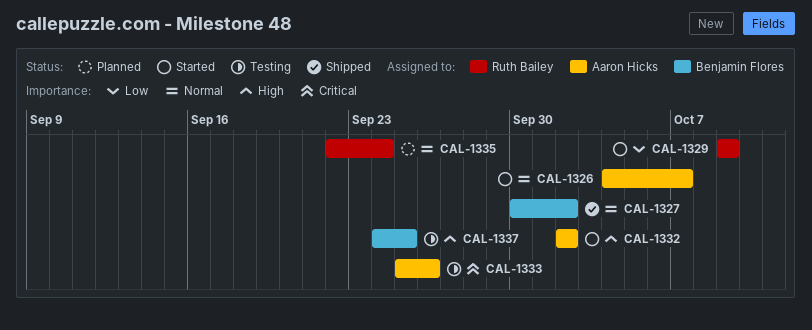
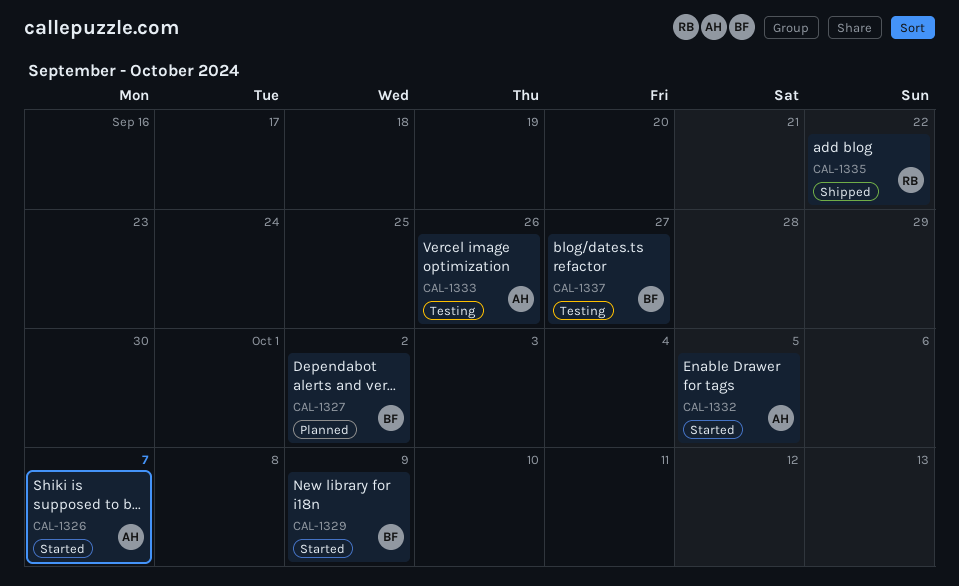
CAL-1327, status: Shipped -> Planned
CAL-1329, owner: Ruth Bailey -> Benjamin Flores
CAL-1332, due: Oct 2 -> Oct 5
CAL-1335, status: Planned -> Shipped
CAL-1335, due: Sep 24 -> Sep 22
CAL-1337, due: Sep 25 -> Sep 27

